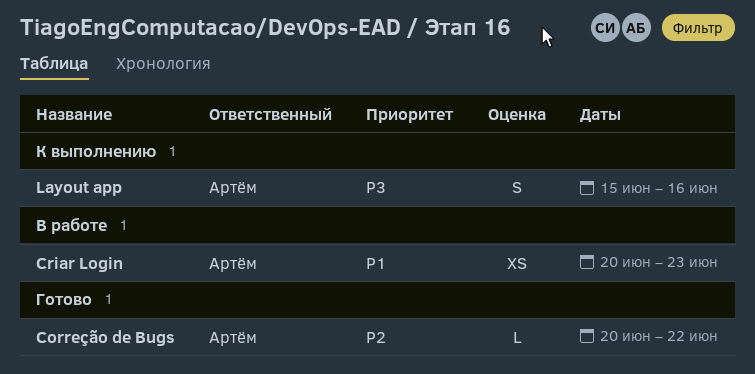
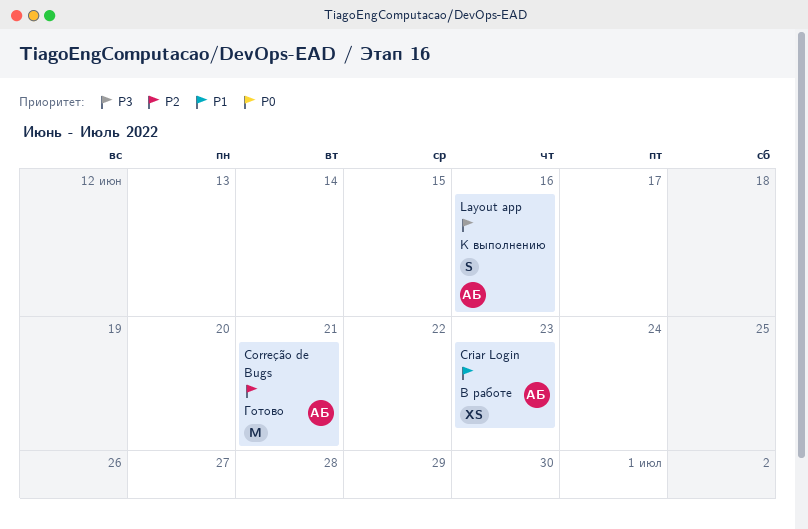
Correção de Bugs, estimate: L -> M
Correção de Bugs, due: Jun 22 -> Jun 21

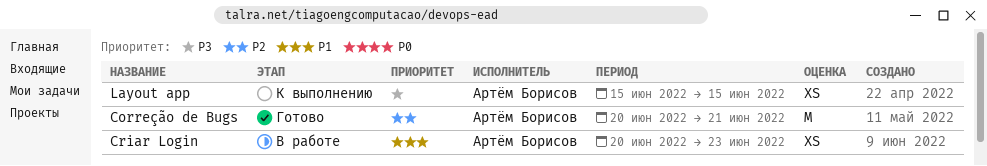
Layout app, estimate: S -> XS
Layout app, due: Jun 16 -> Jun 15

